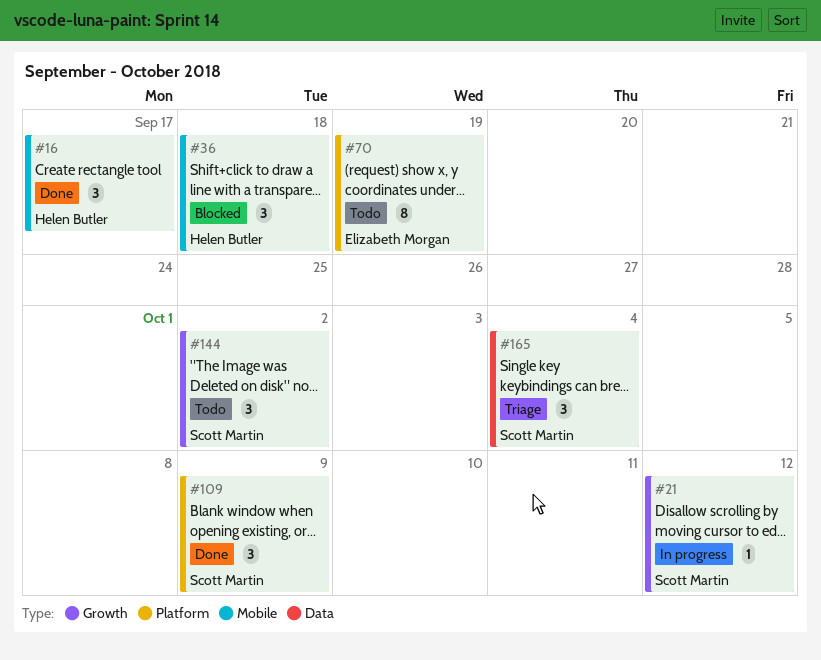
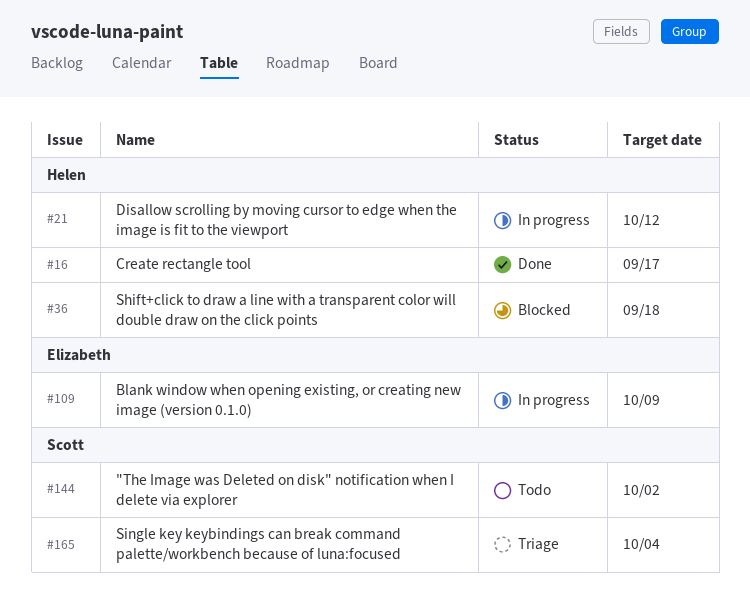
#21, owner: Scott Martin -> Helen Butler
#70: present -> none
#109, status: Done -> In progress
#109, owner: Scott Martin -> Elizabeth Morgan

